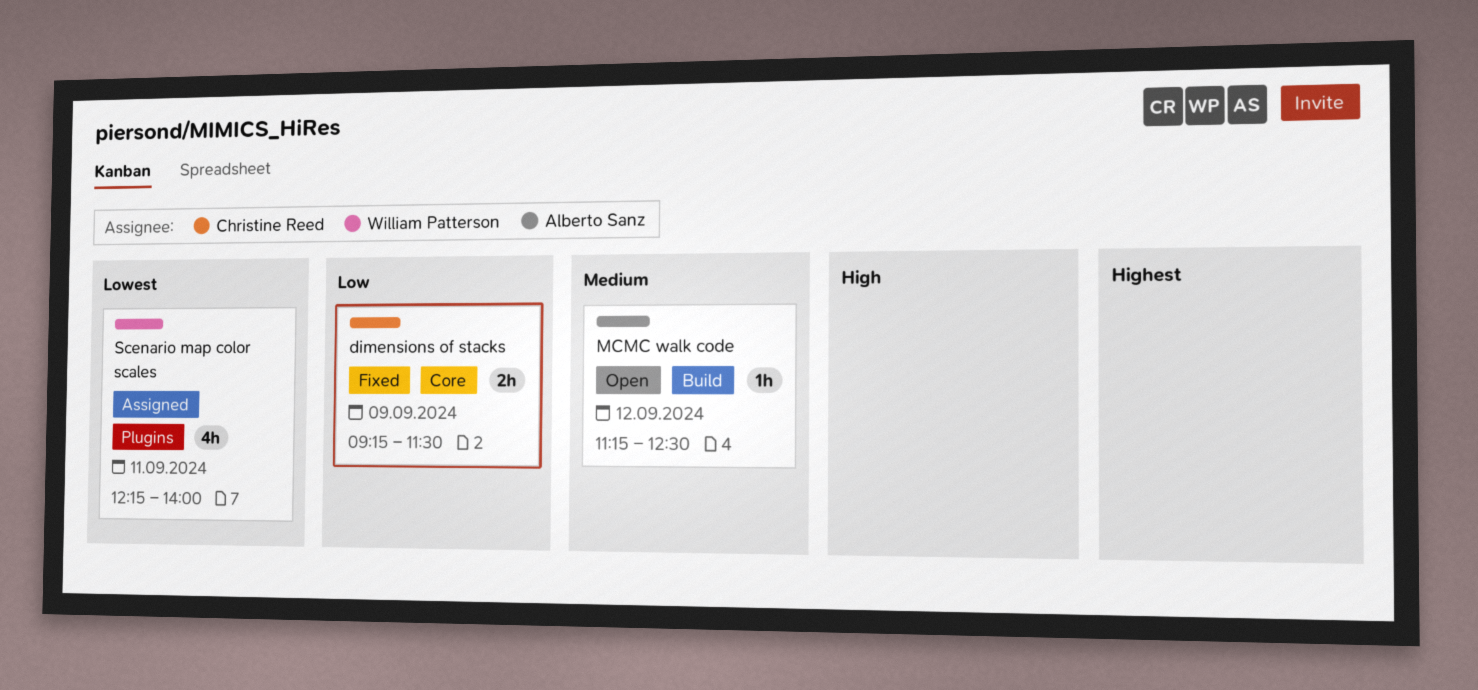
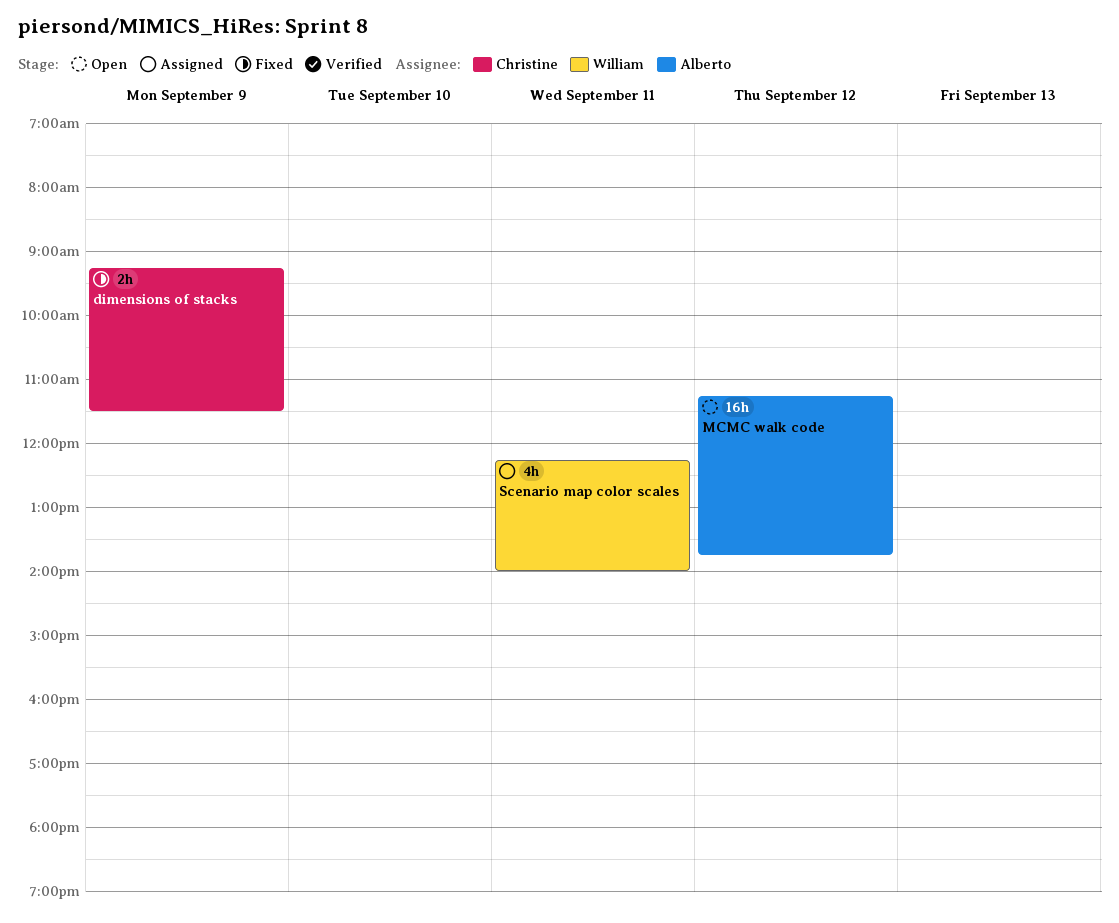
MCMC walk code, estimate: 1h -> 16h
MCMC walk code, ends: 12:30 -> 13:45

